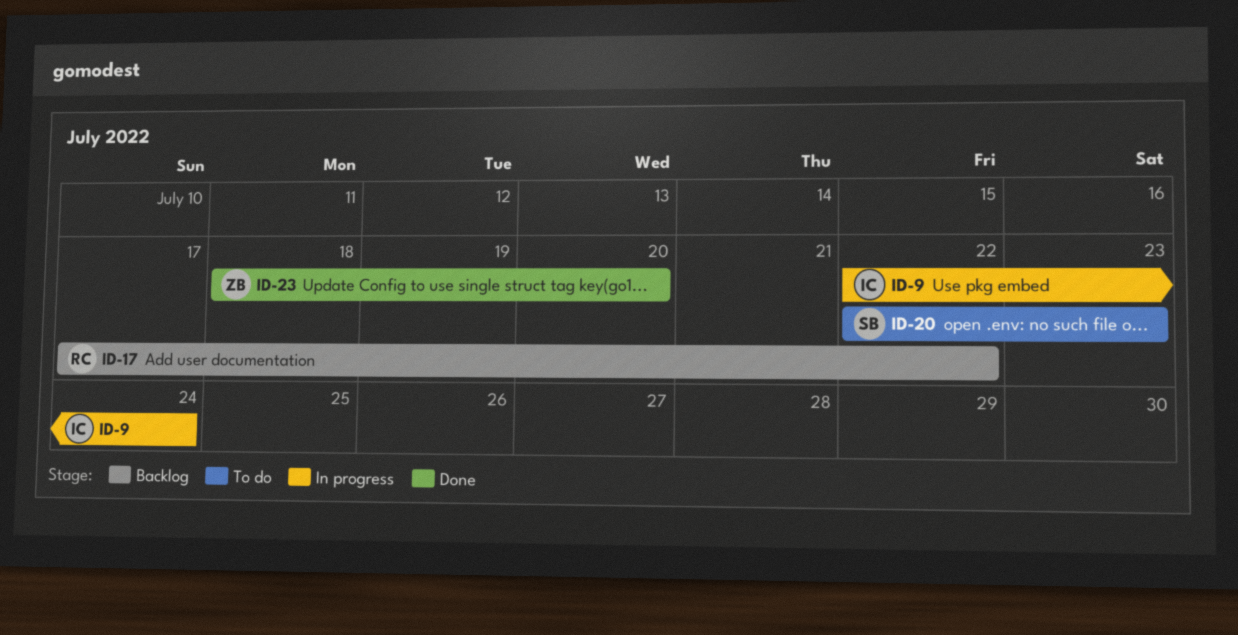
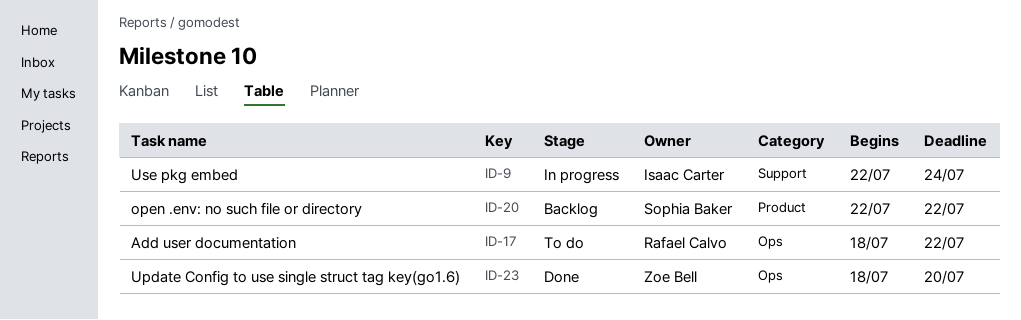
ID-17, status: Backlog -> To do
ID-17, start: Jul 17 -> Jul 18
ID-20, status: To do -> Backlog
ID-20, due: Jul 23 -> Jul 22

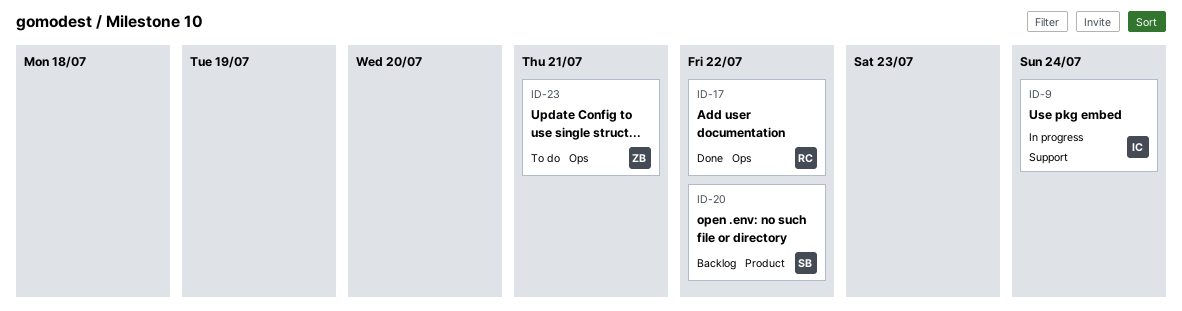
ID-17, status: To do -> Done
ID-23, status: Done -> To do
ID-23, due: Jul 20 -> Jul 21

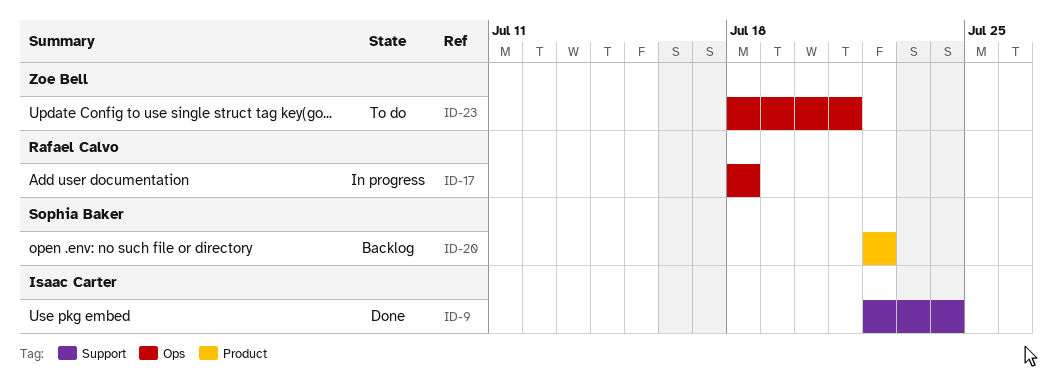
ID-9, status: In progress -> Done
ID-17, status: Done -> In progress
ID-17, due: Jul 22 -> Jul 18

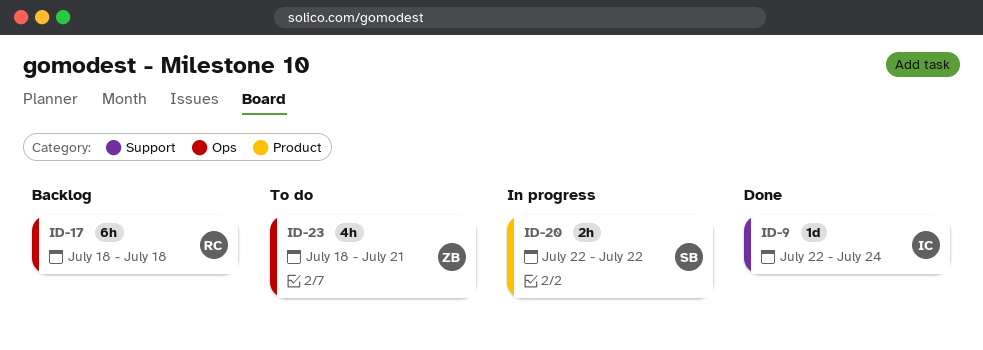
ID-17, status: In progress -> Backlog
ID-20, status: Backlog -> In progress

